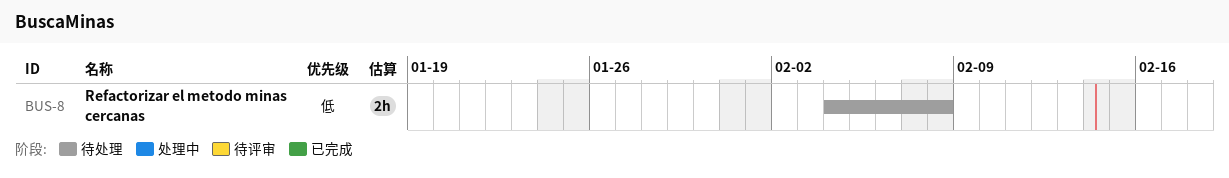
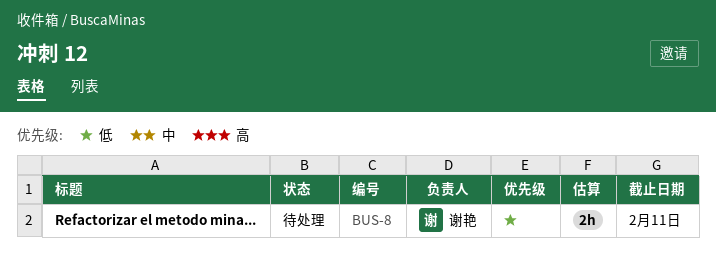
BUS-8, due: Feb 8 -> Feb 11

